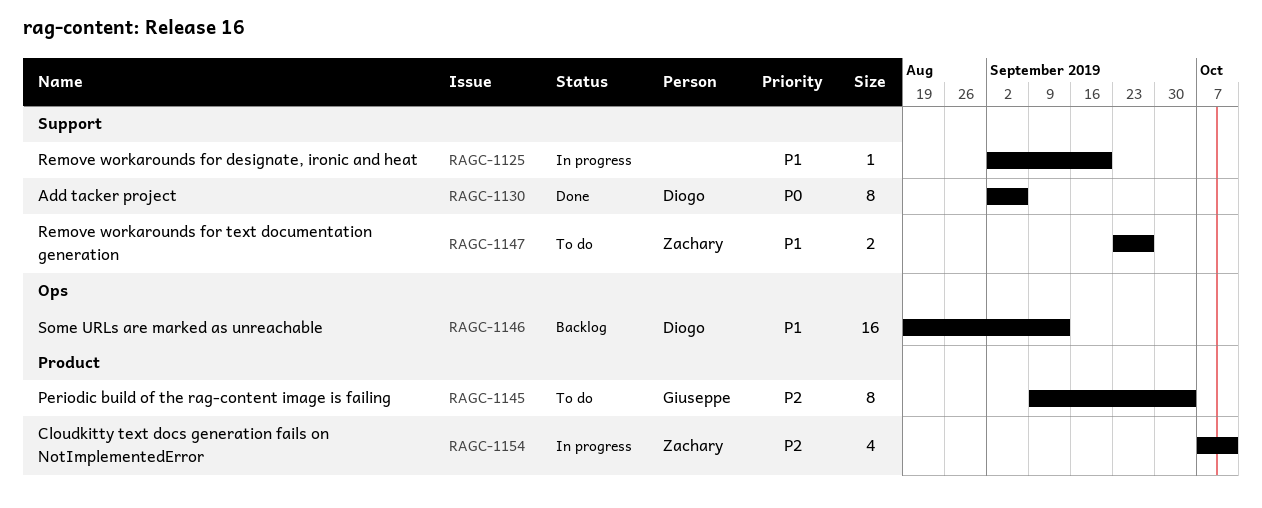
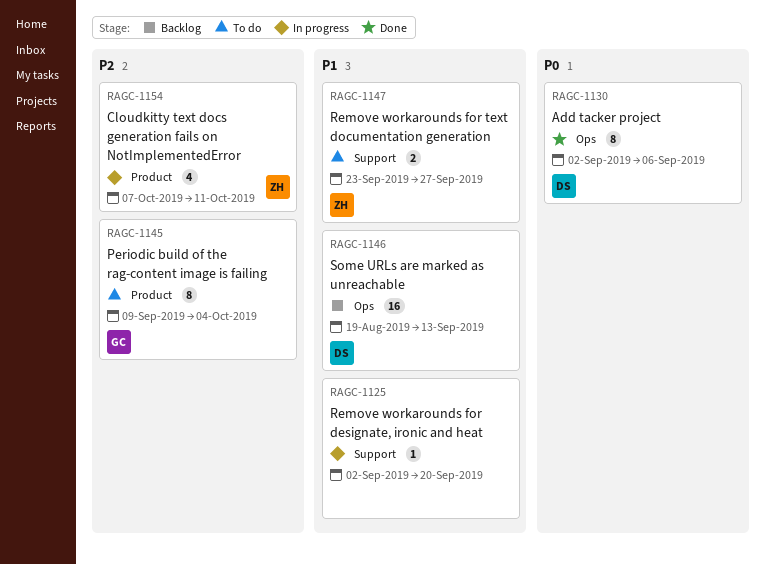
RAGC-1130, label: Support -> Ops

